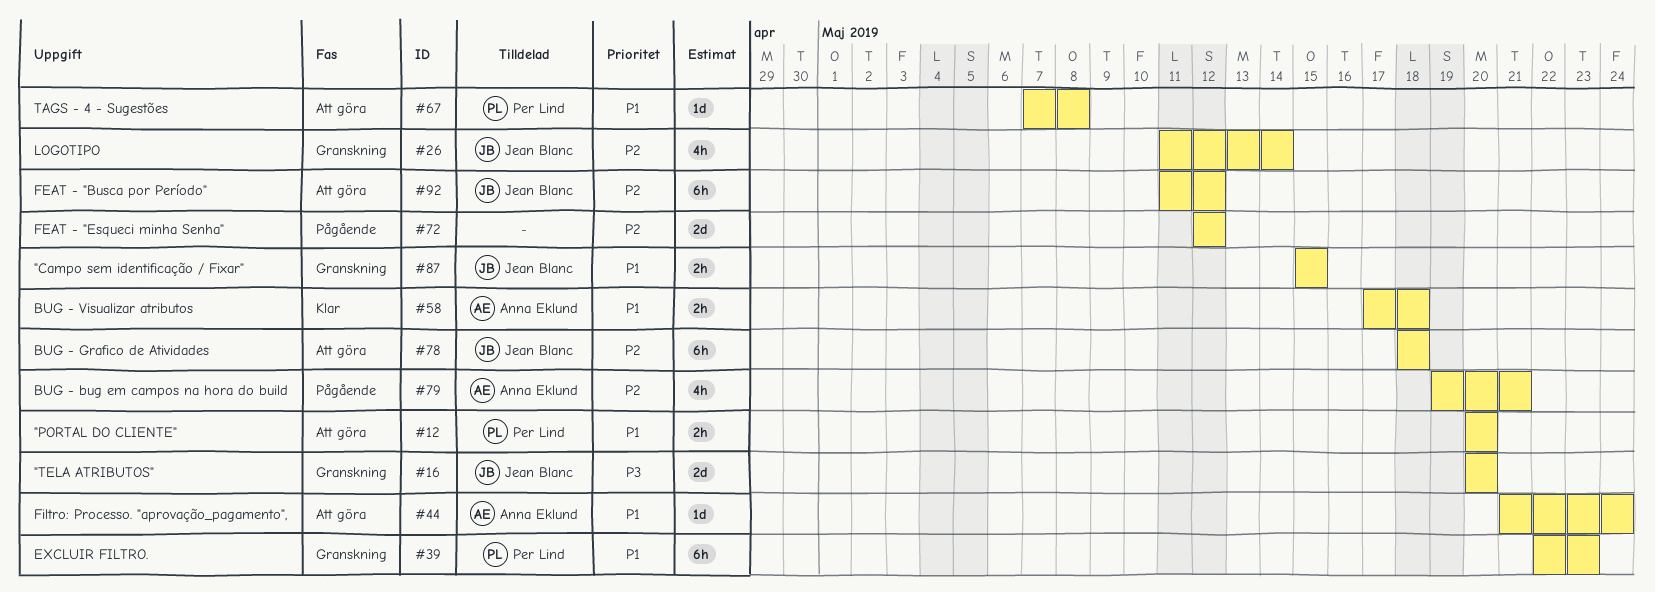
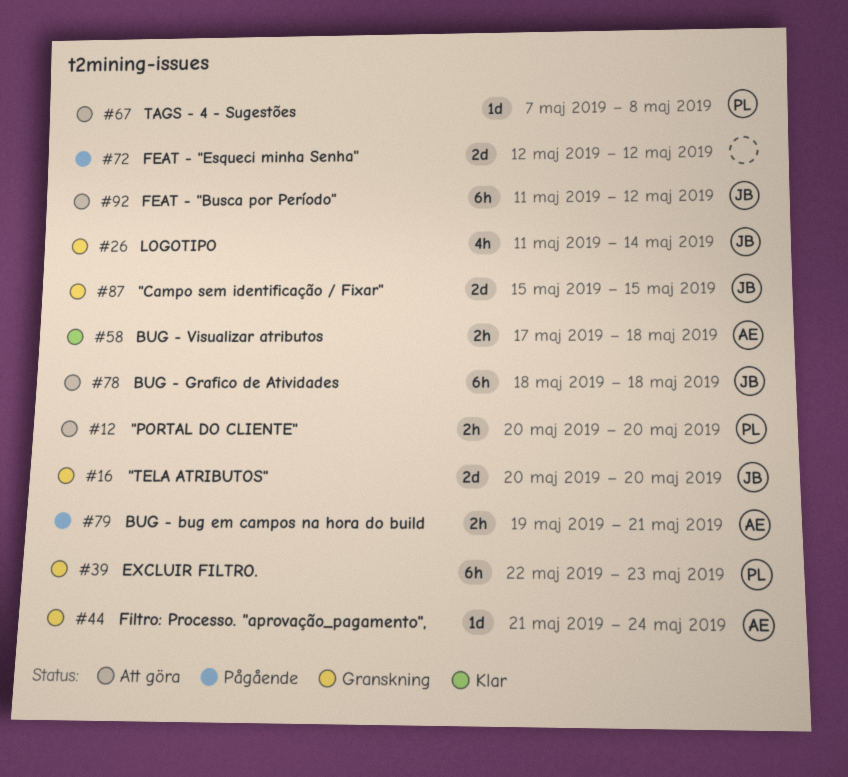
#44, status: Att göra -> Granskning
#79, estimate: 4h -> 2h
#87, estimate: 2h -> 2d

